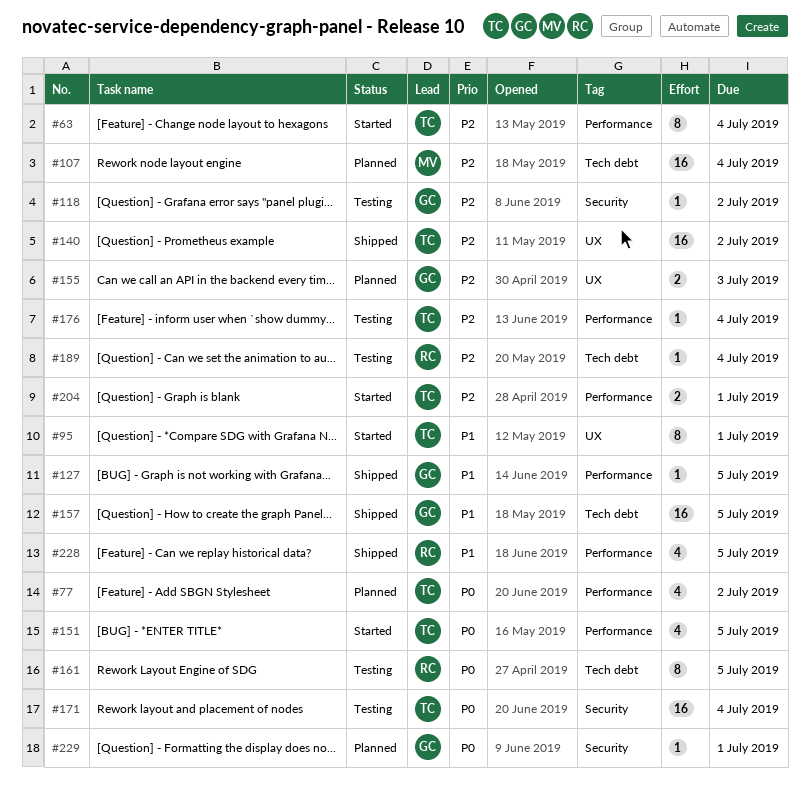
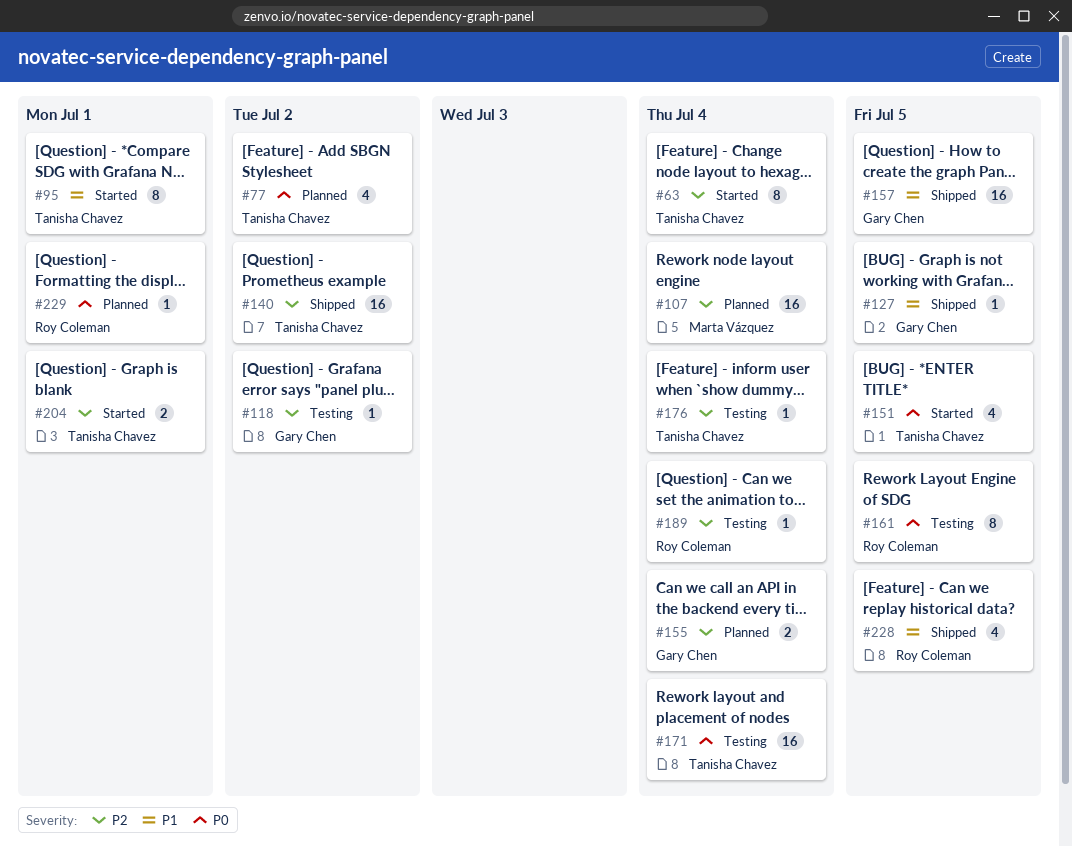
#155, due: Jul 3 -> Jul 4
#229, owner: Gary Chen -> Roy Coleman

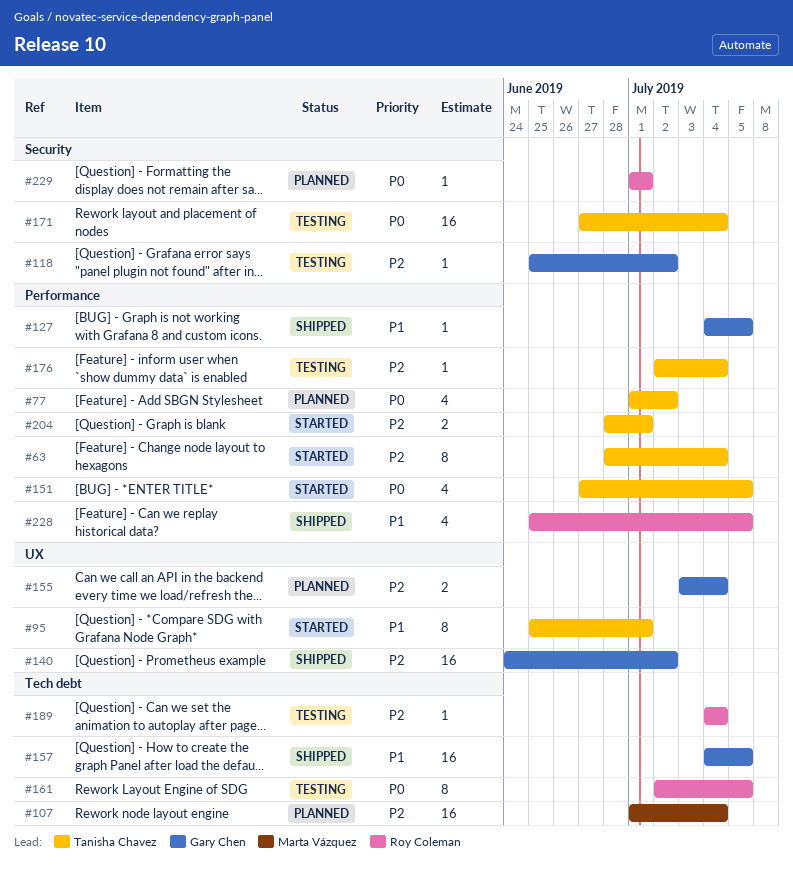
#140, owner: Tanisha Chavez -> Gary Chen

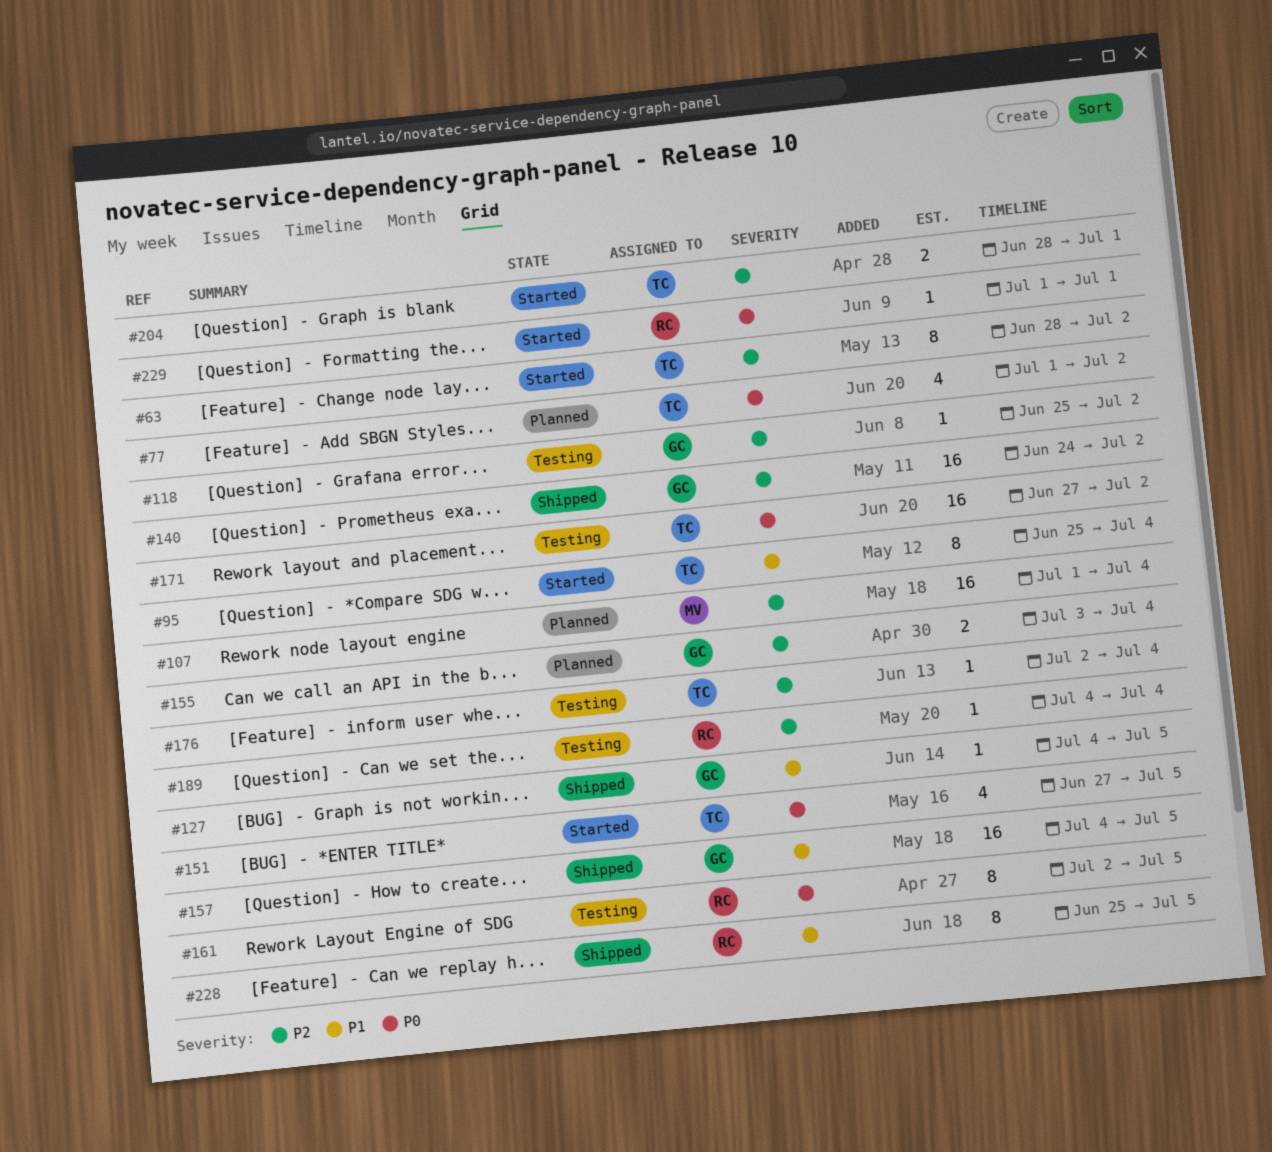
#63, due: Jul 4 -> Jul 2
#95, due: Jul 1 -> Jul 4
#171, due: Jul 4 -> Jul 2
#228, estimate: 4 -> 8
#229, status: Planned -> Started

